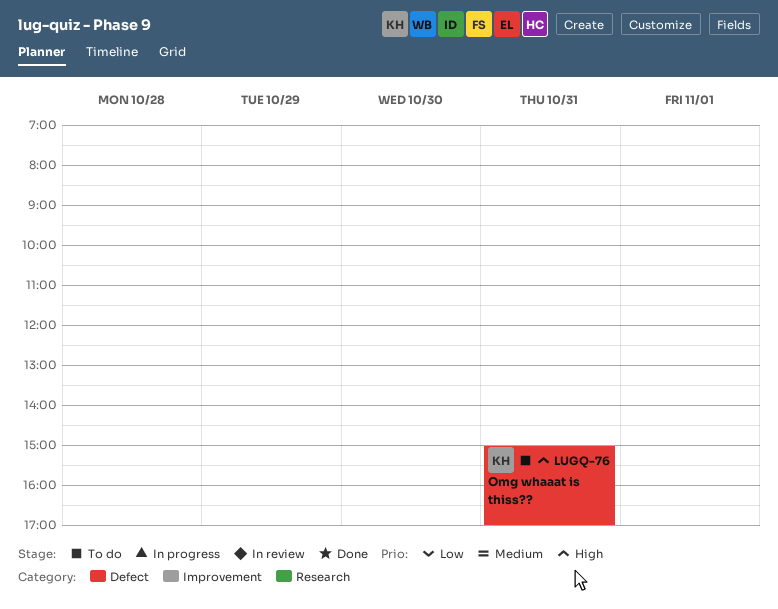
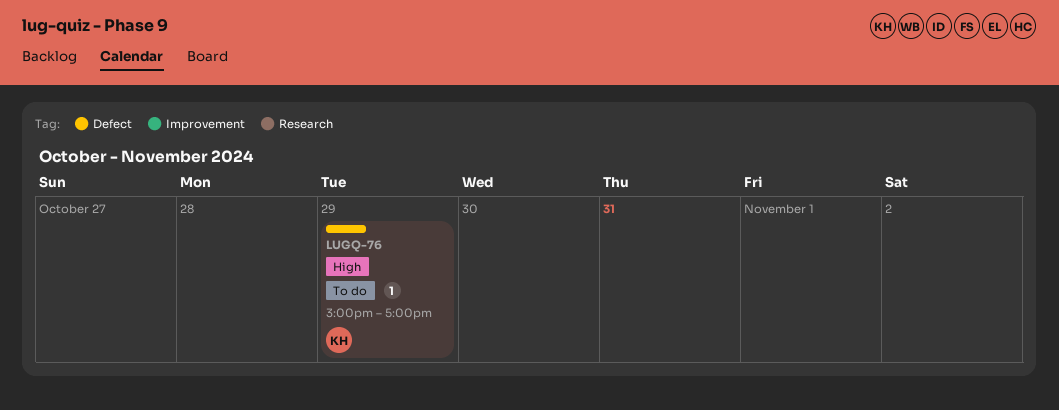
LUGQ-76, day: Oct 31 -> Oct 29

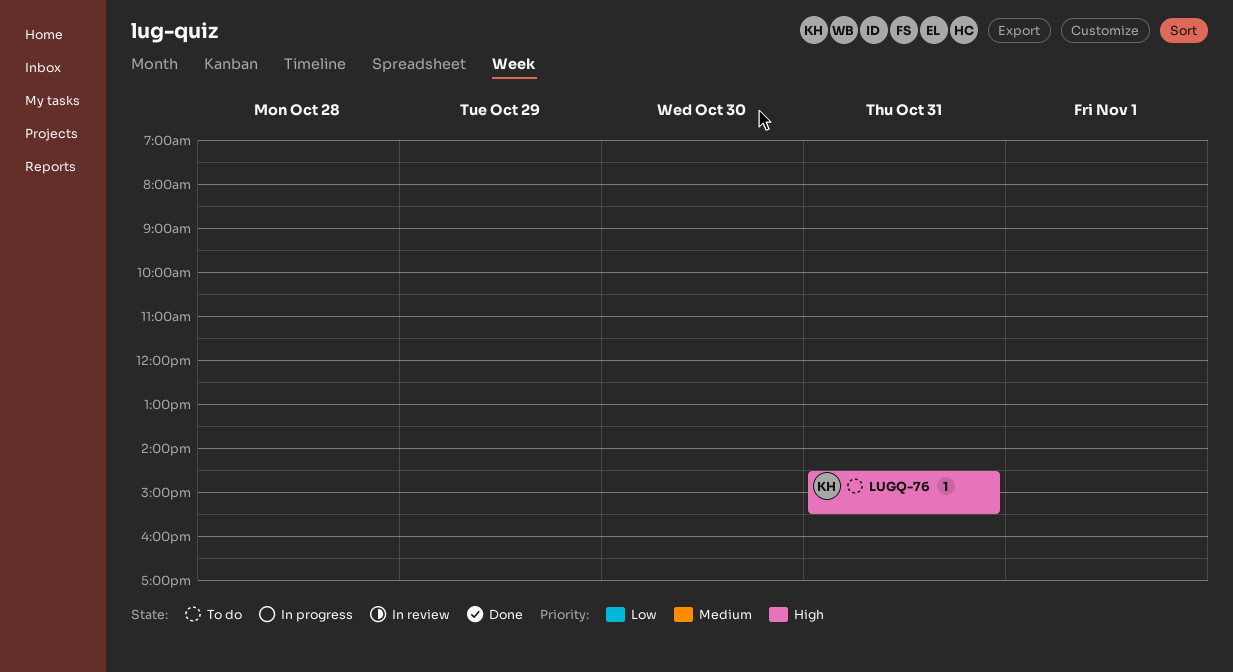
LUGQ-76, day: Oct 29 -> Oct 31
LUGQ-76, begins: 15:00 -> 14:30
LUGQ-76, ends: 17:00 -> 15:30

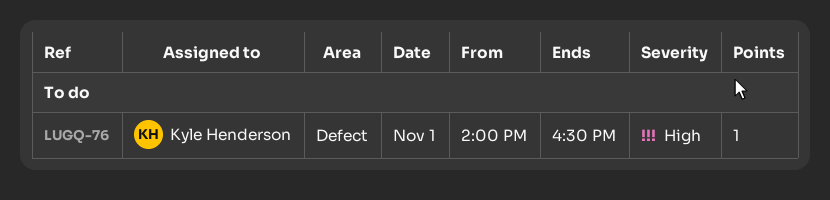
LUGQ-76, day: Oct 31 -> Nov 1
LUGQ-76, begins: 14:30 -> 14:00
LUGQ-76, ends: 15:30 -> 16:30

